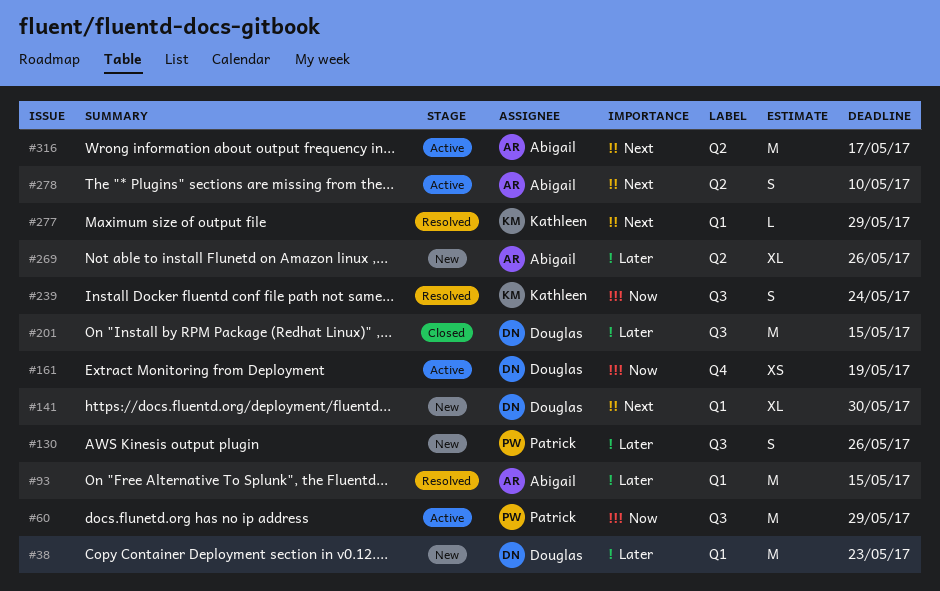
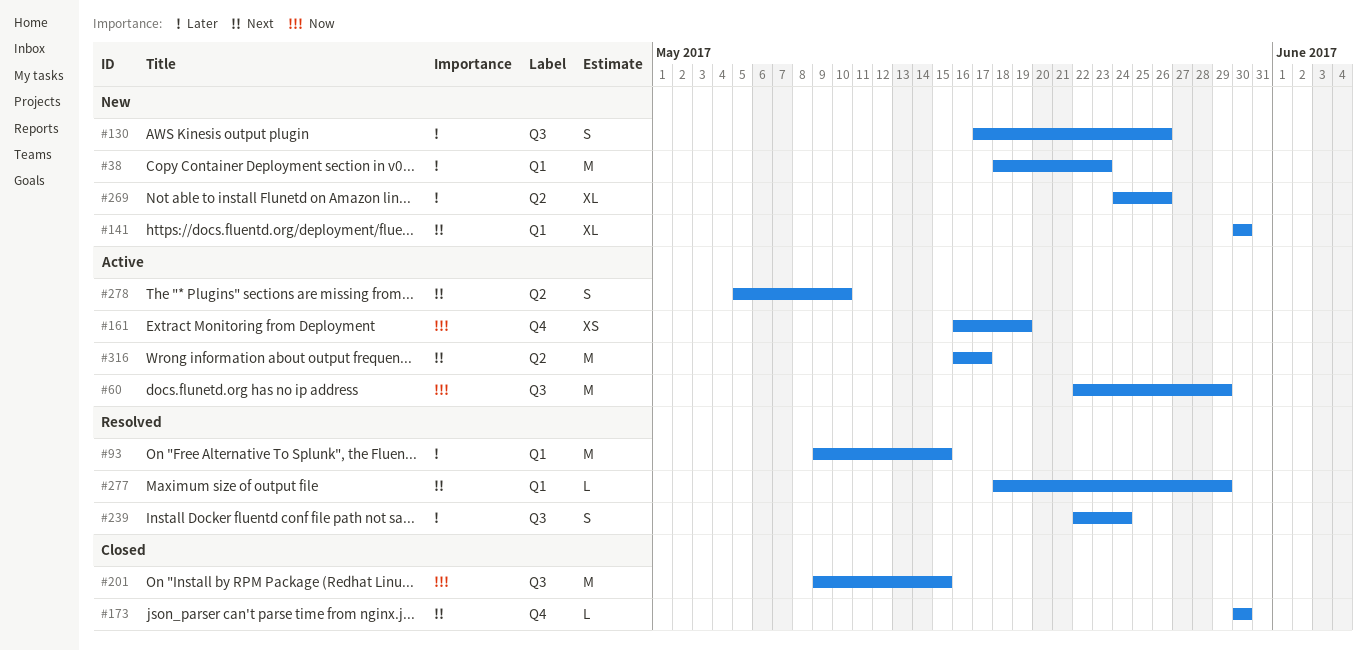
#173: none -> present
#201, priority: Later -> Now
#239, priority: Now -> Later

